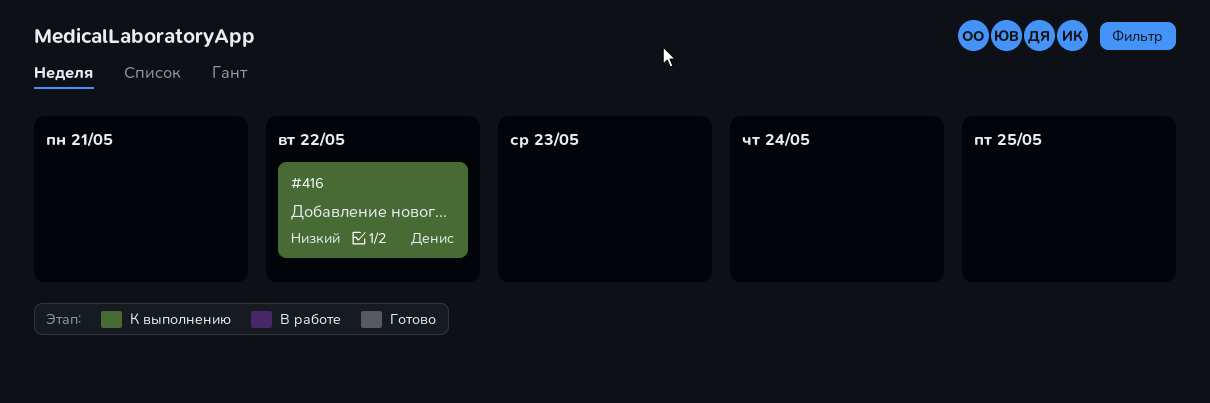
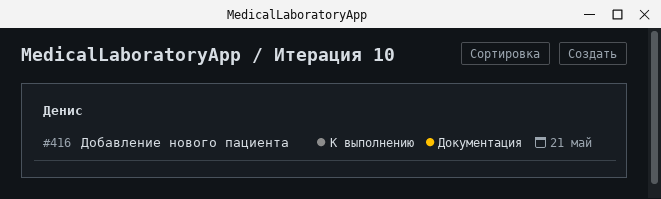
#416, due: May 22 -> May 21

